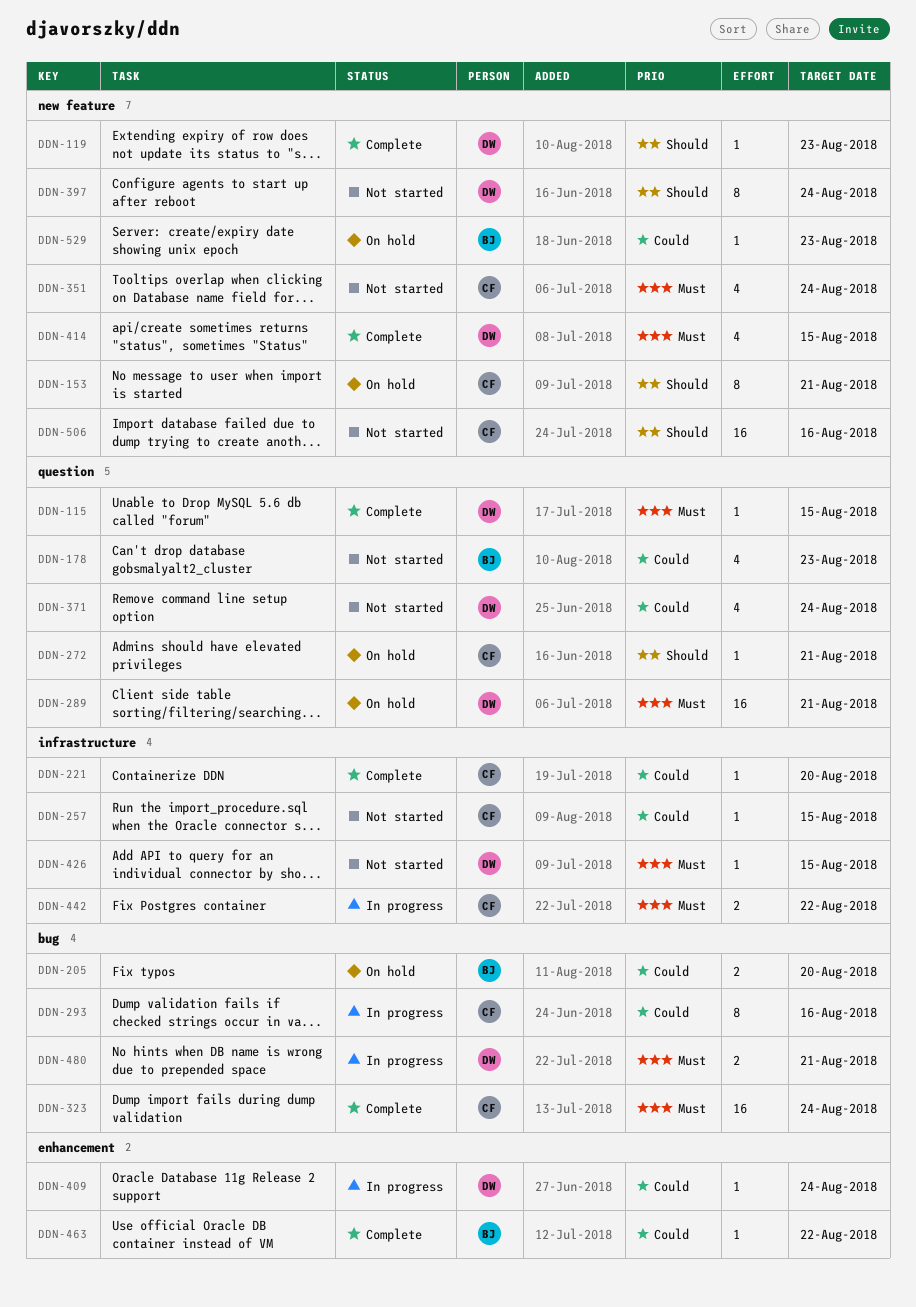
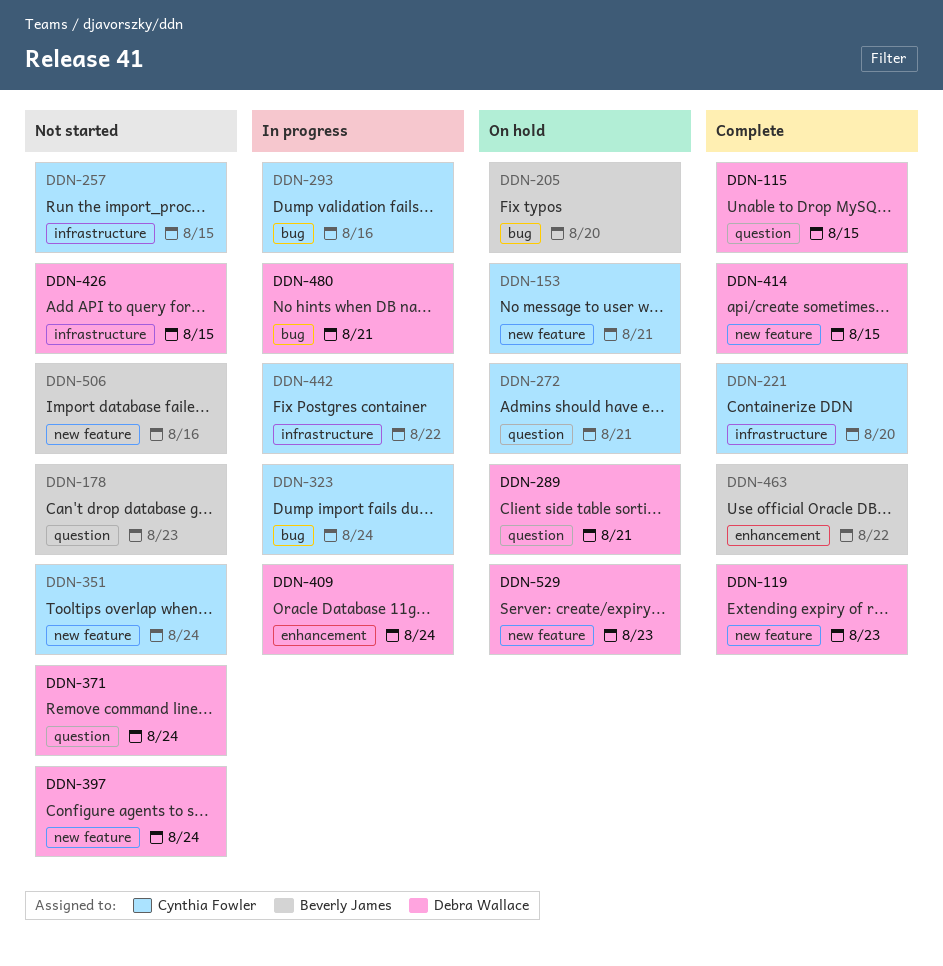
DDN-323, status: Complete -> In progress
DDN-506, owner: Cynthia Fowler -> Beverly James
DDN-529, owner: Beverly James -> Debra Wallace

